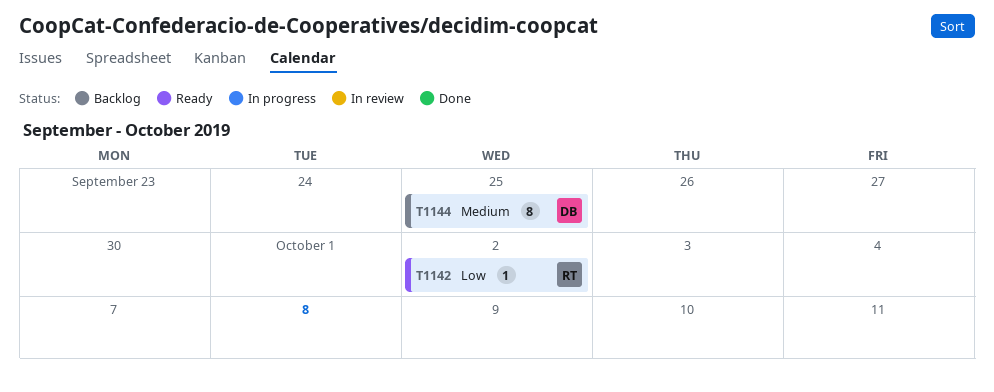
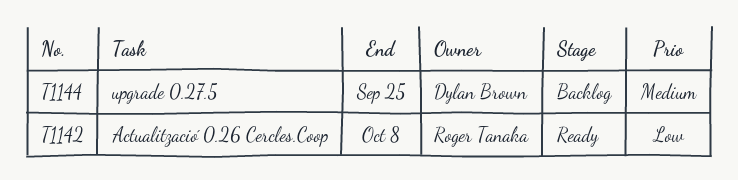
T1142, due: Oct 2 -> Oct 8

